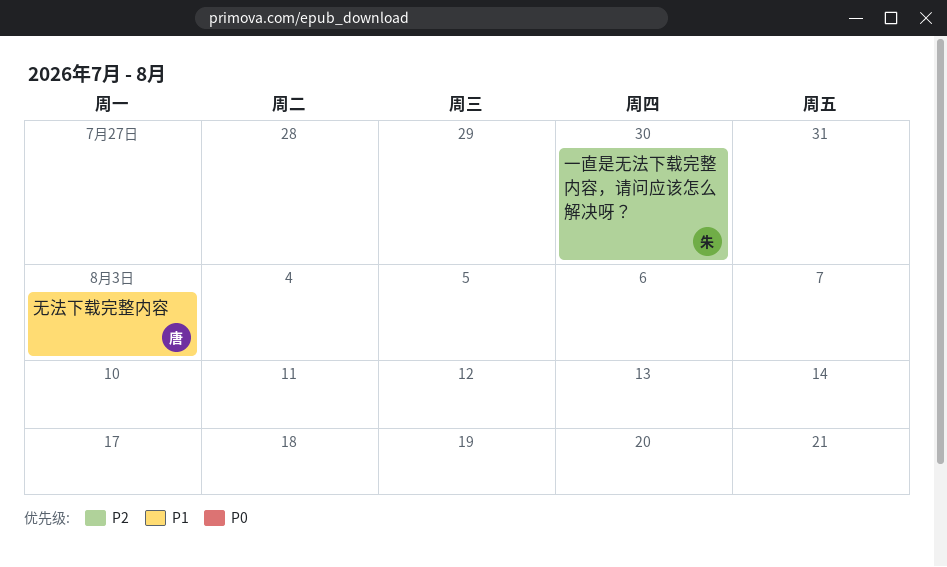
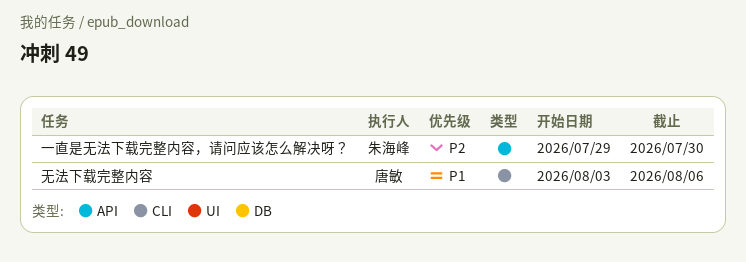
无法下载完整内容, due: Aug 3 -> Aug 6

